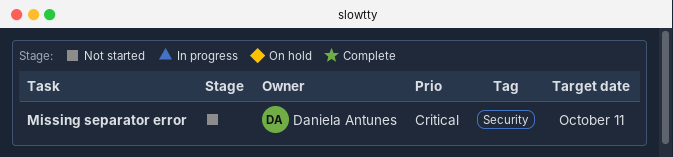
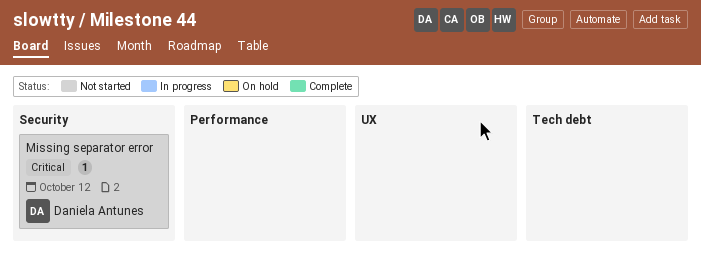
Missing separator error, due: Oct 11 -> Oct 12

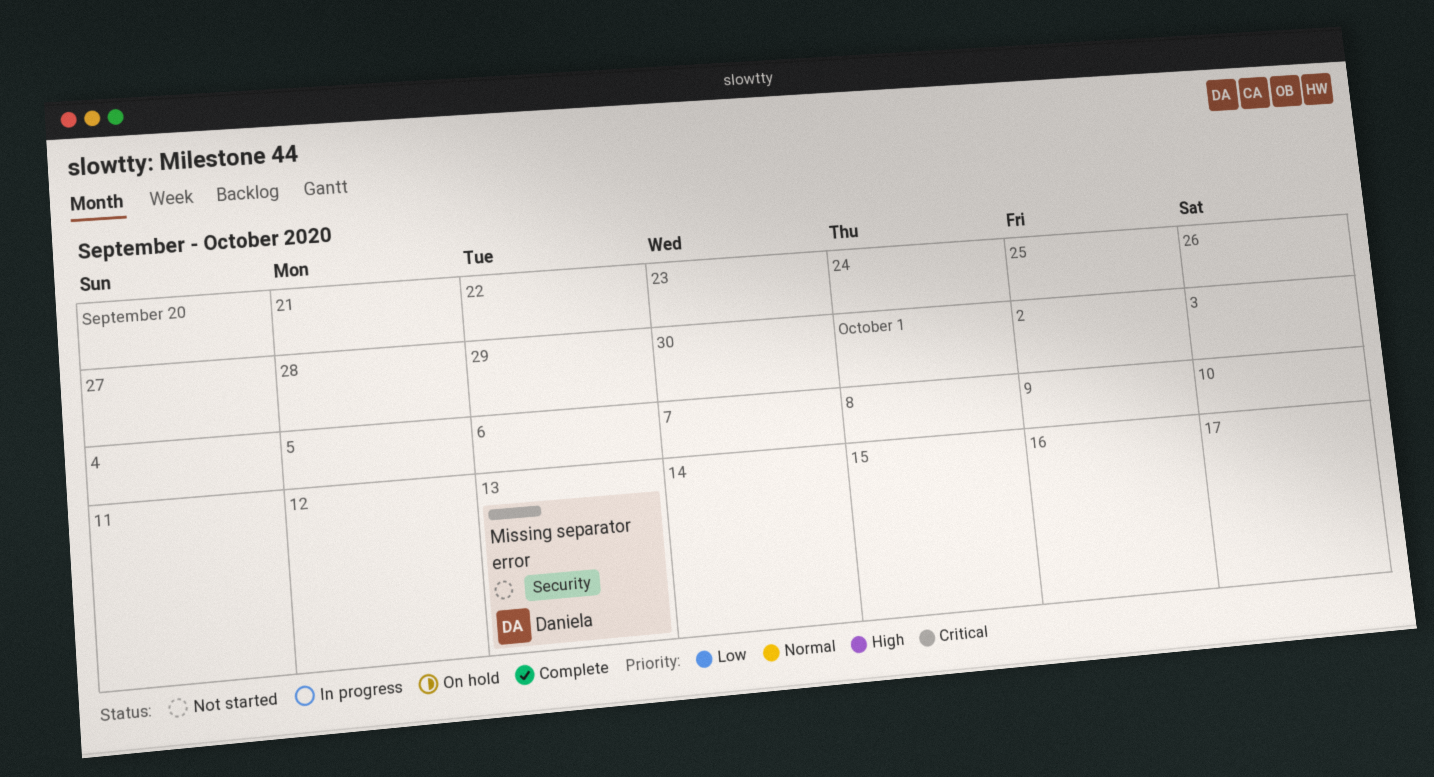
Missing separator error, due: Oct 12 -> Oct 13

